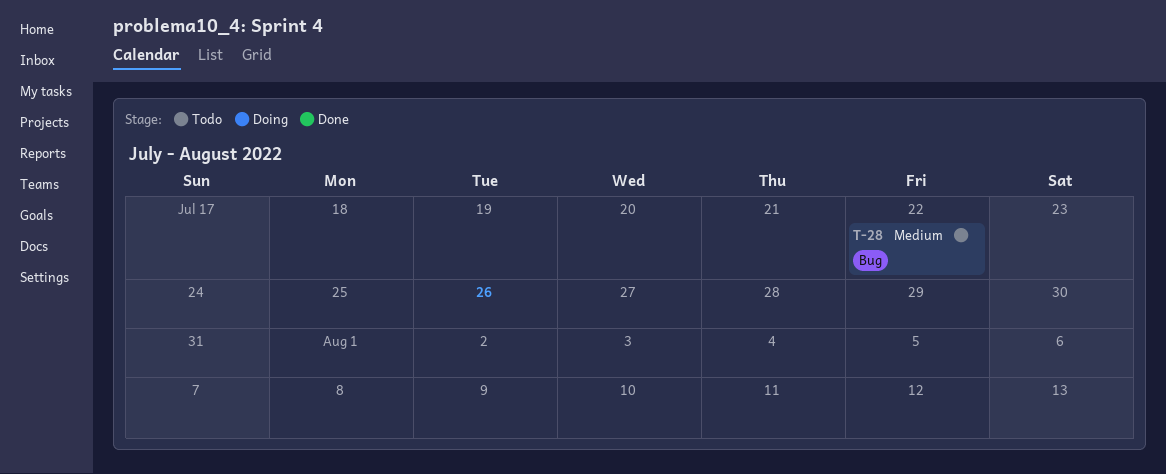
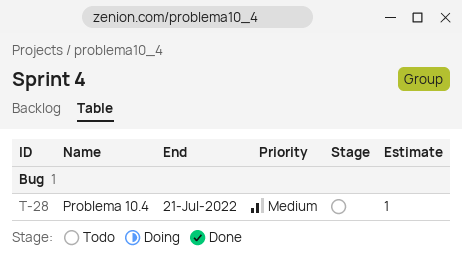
T-28, due: Jul 22 -> Jul 21

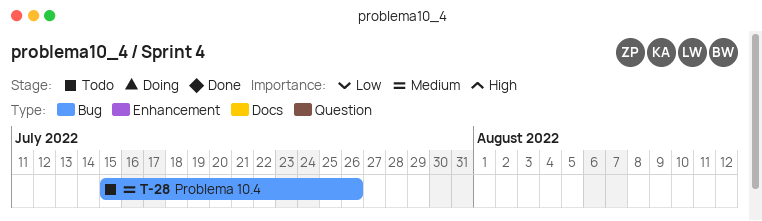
T-28, due: Jul 21 -> Jul 26

